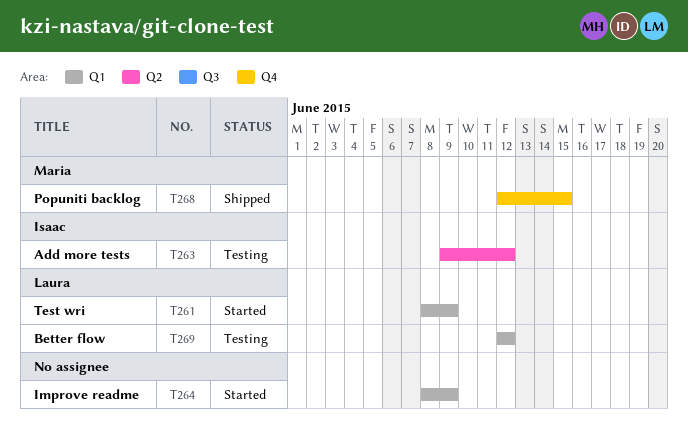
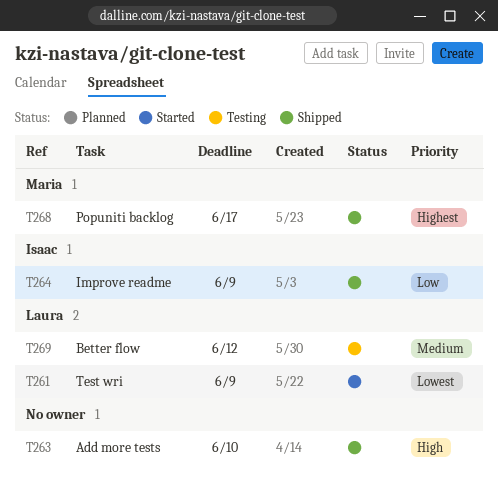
T263, status: Testing -> Shipped
T263, owner: Isaac -> none
T263, due: Jun 12 -> Jun 10
T264, status: Started -> Shipped
T264, owner: none -> Isaac
T268, due: Jun 15 -> Jun 17

